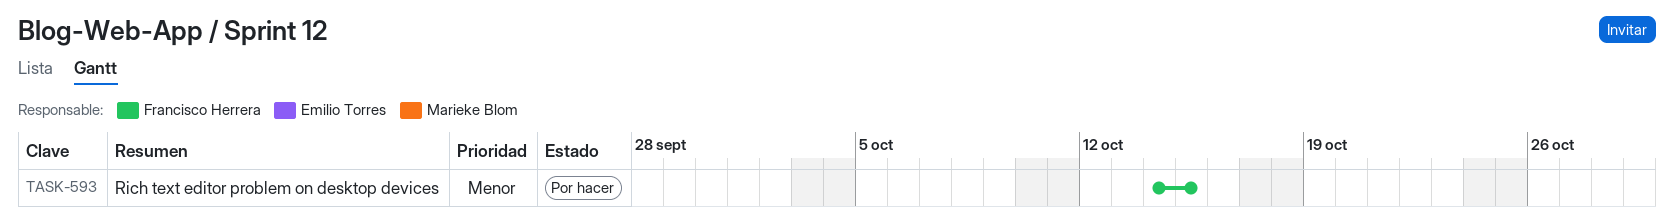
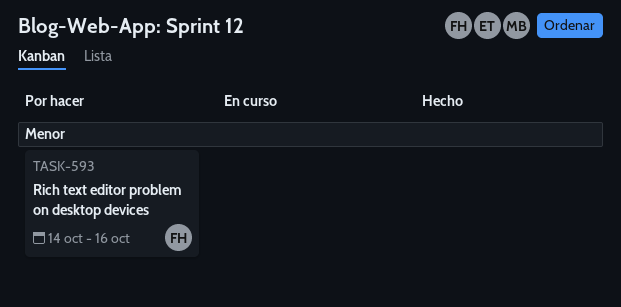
TASK-593, due: Oct 15 -> Oct 16

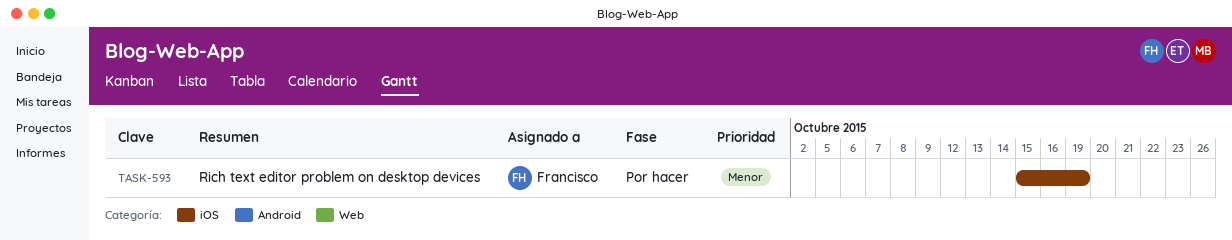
TASK-593, start: Oct 14 -> Oct 15
TASK-593, due: Oct 16 -> Oct 19

